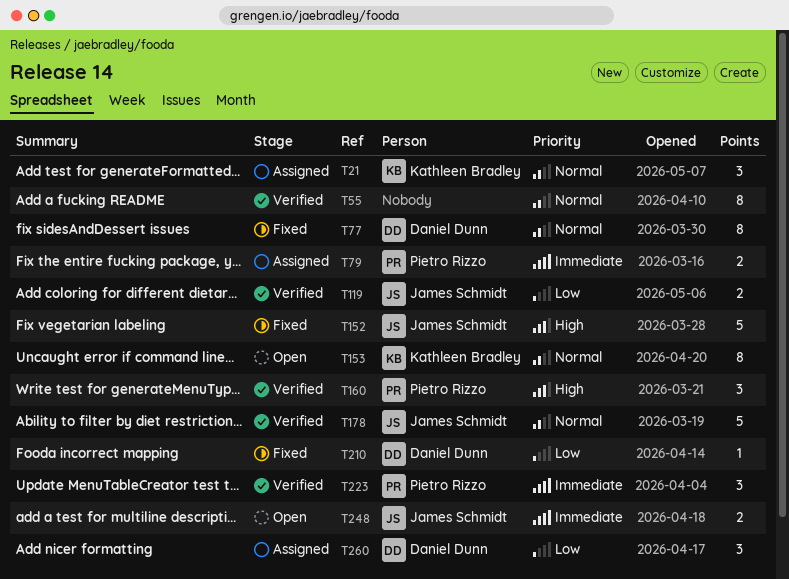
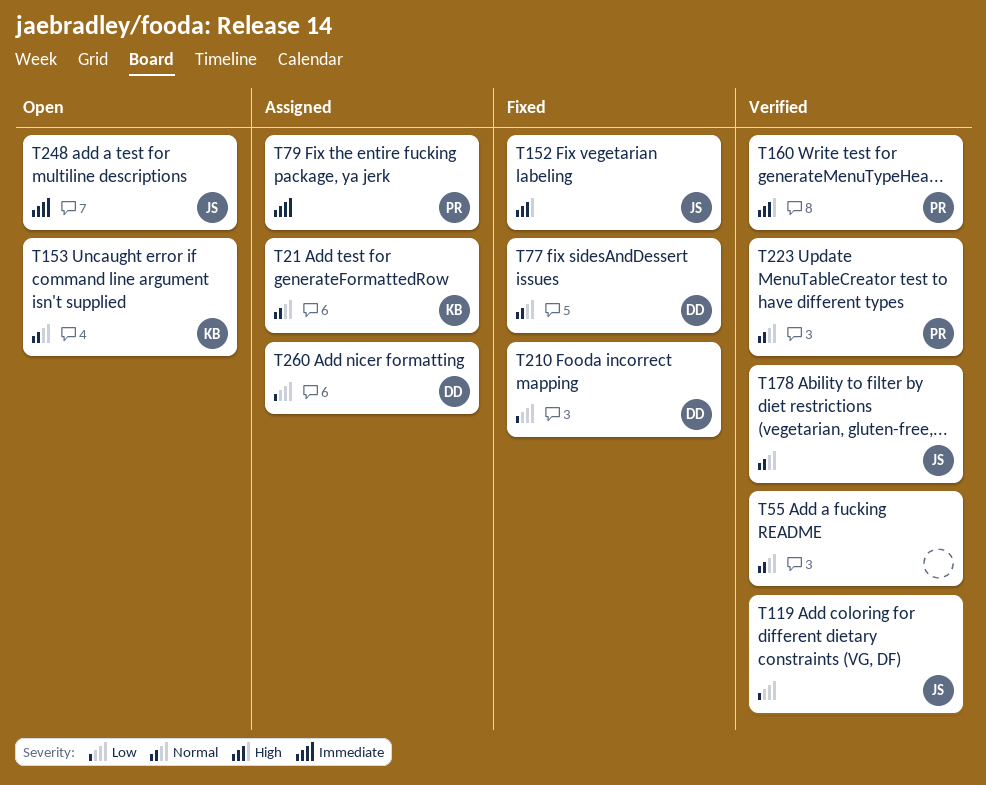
T223, priority: Immediate -> Normal

